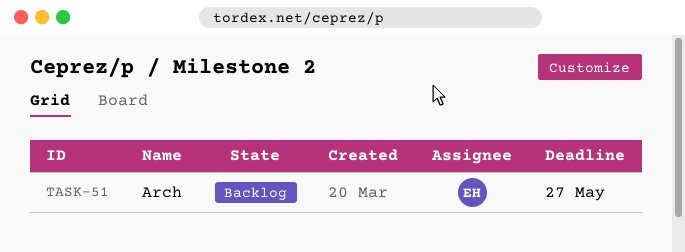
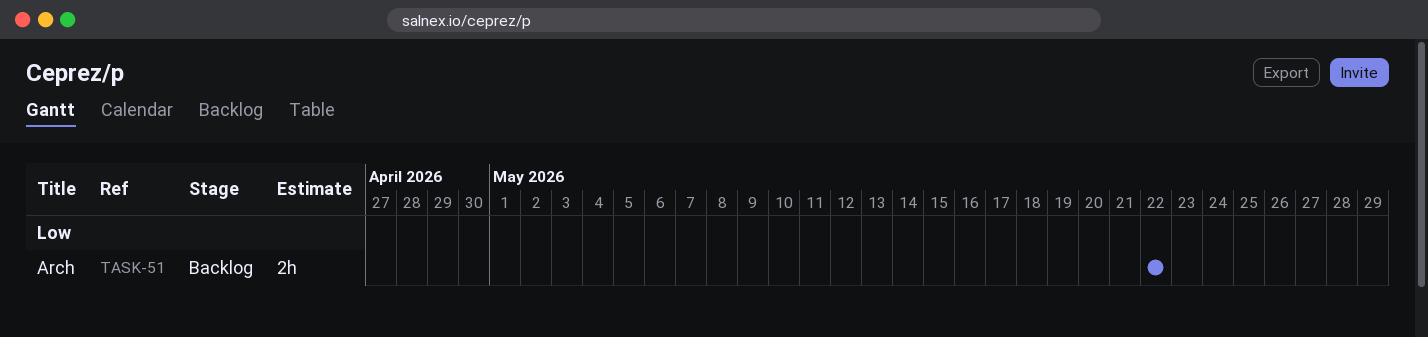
TASK-51, due: May 27 -> May 22

